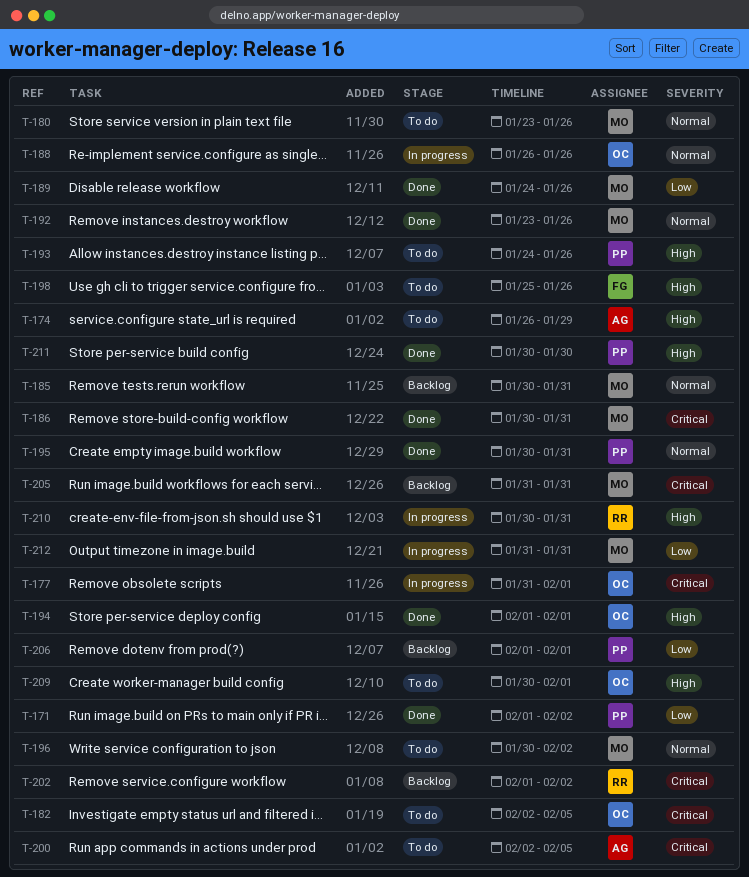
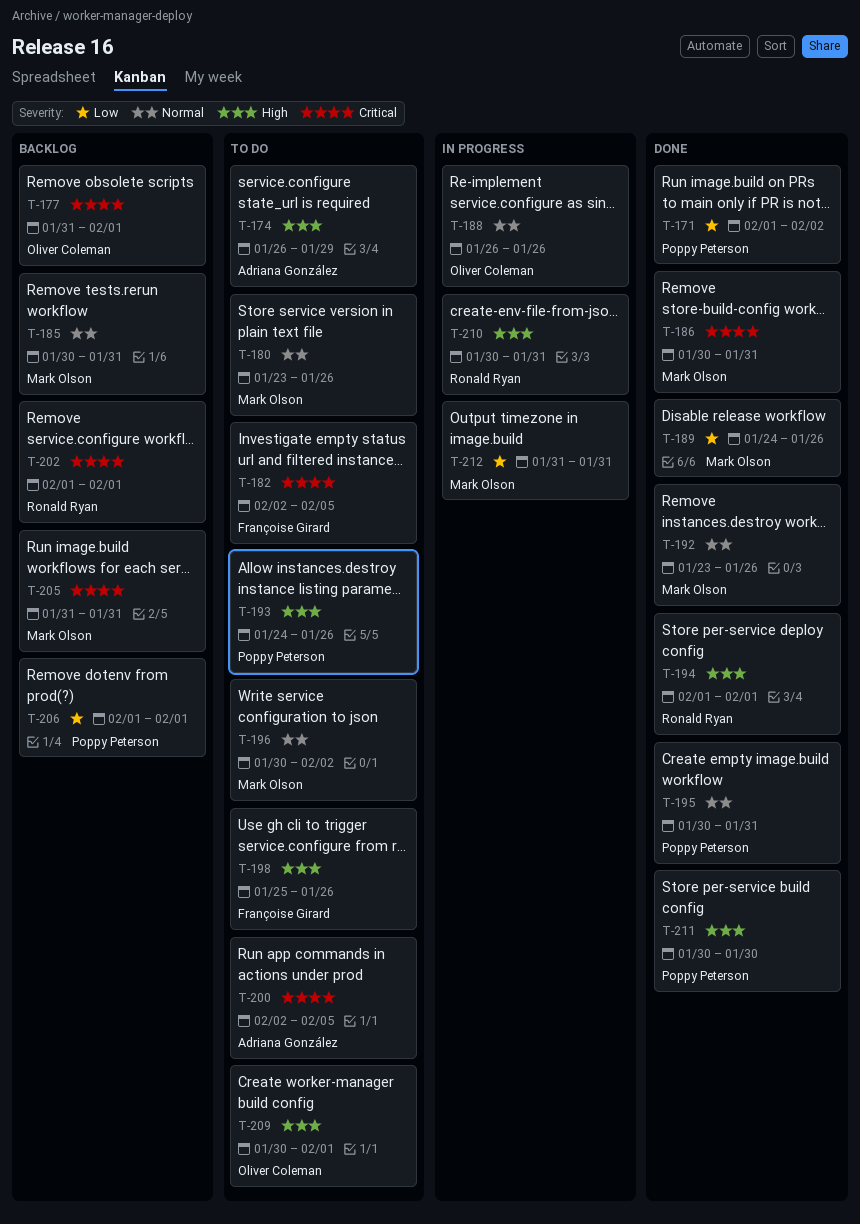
T-177, status: In progress -> Backlog
T-182, owner: Oliver Coleman -> Françoise Girard
T-194, owner: Oliver Coleman -> Ronald Ryan
T-202, due: Feb 2 -> Feb 1

